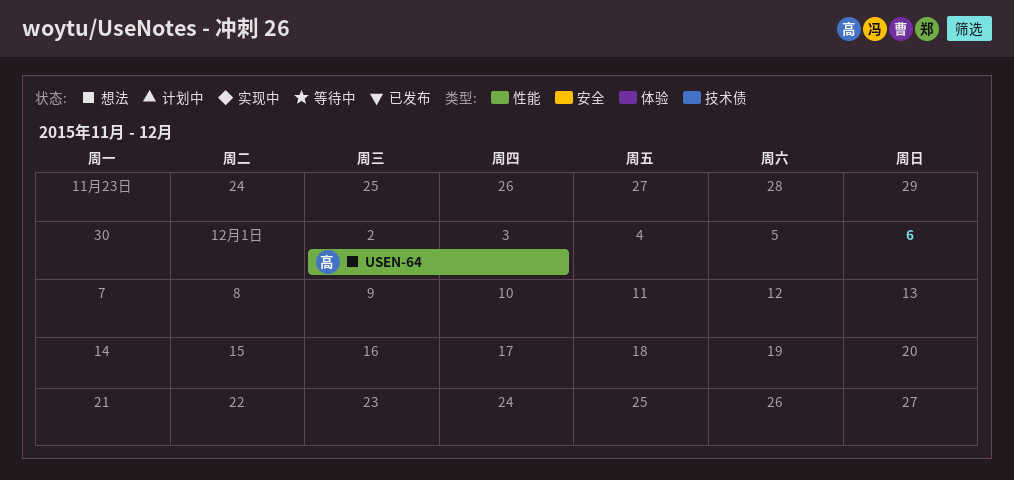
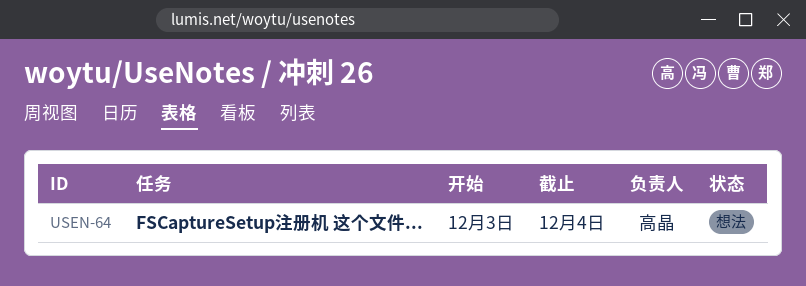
USEN-64, start: Dec 2 -> Dec 3
USEN-64, due: Dec 3 -> Dec 4

